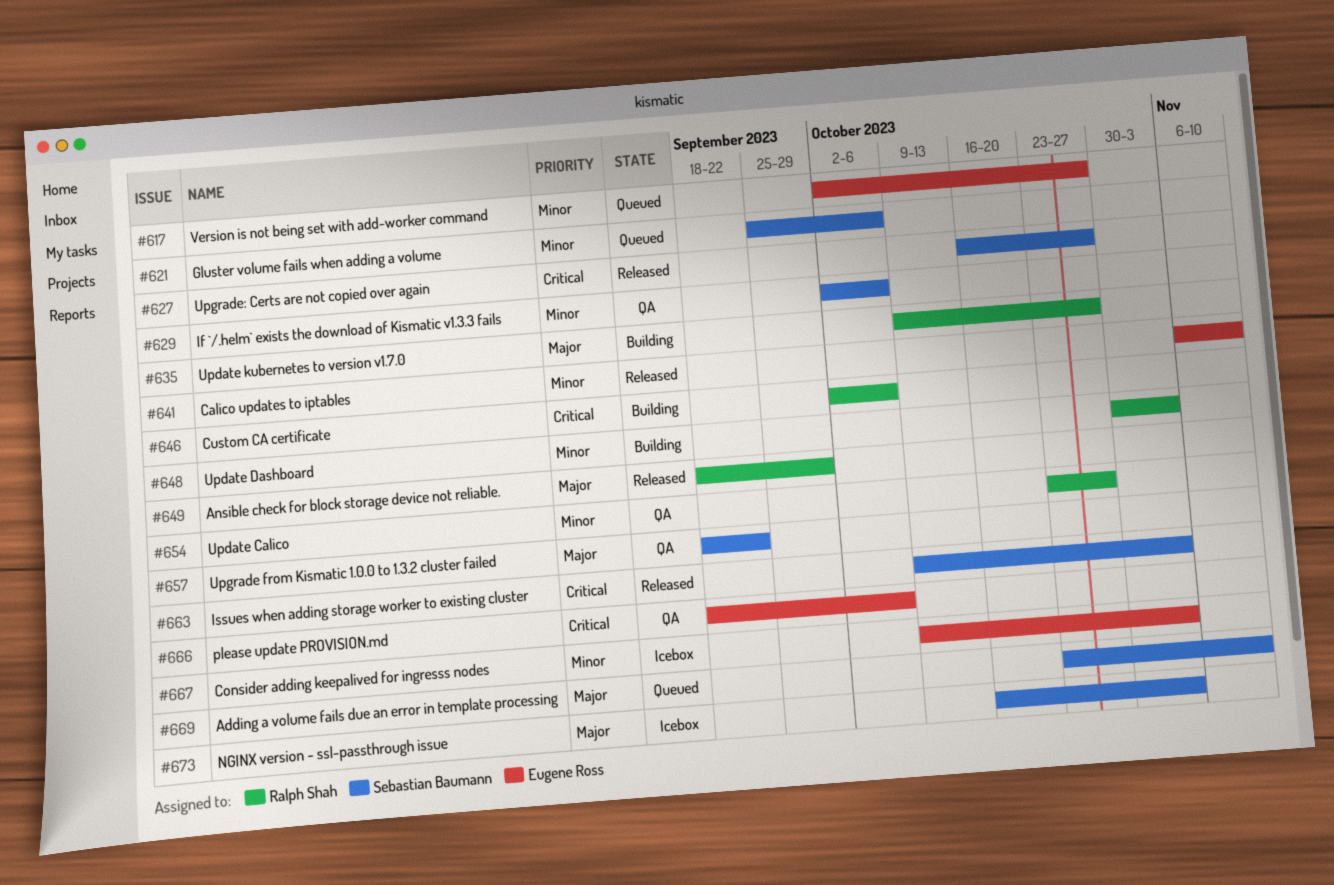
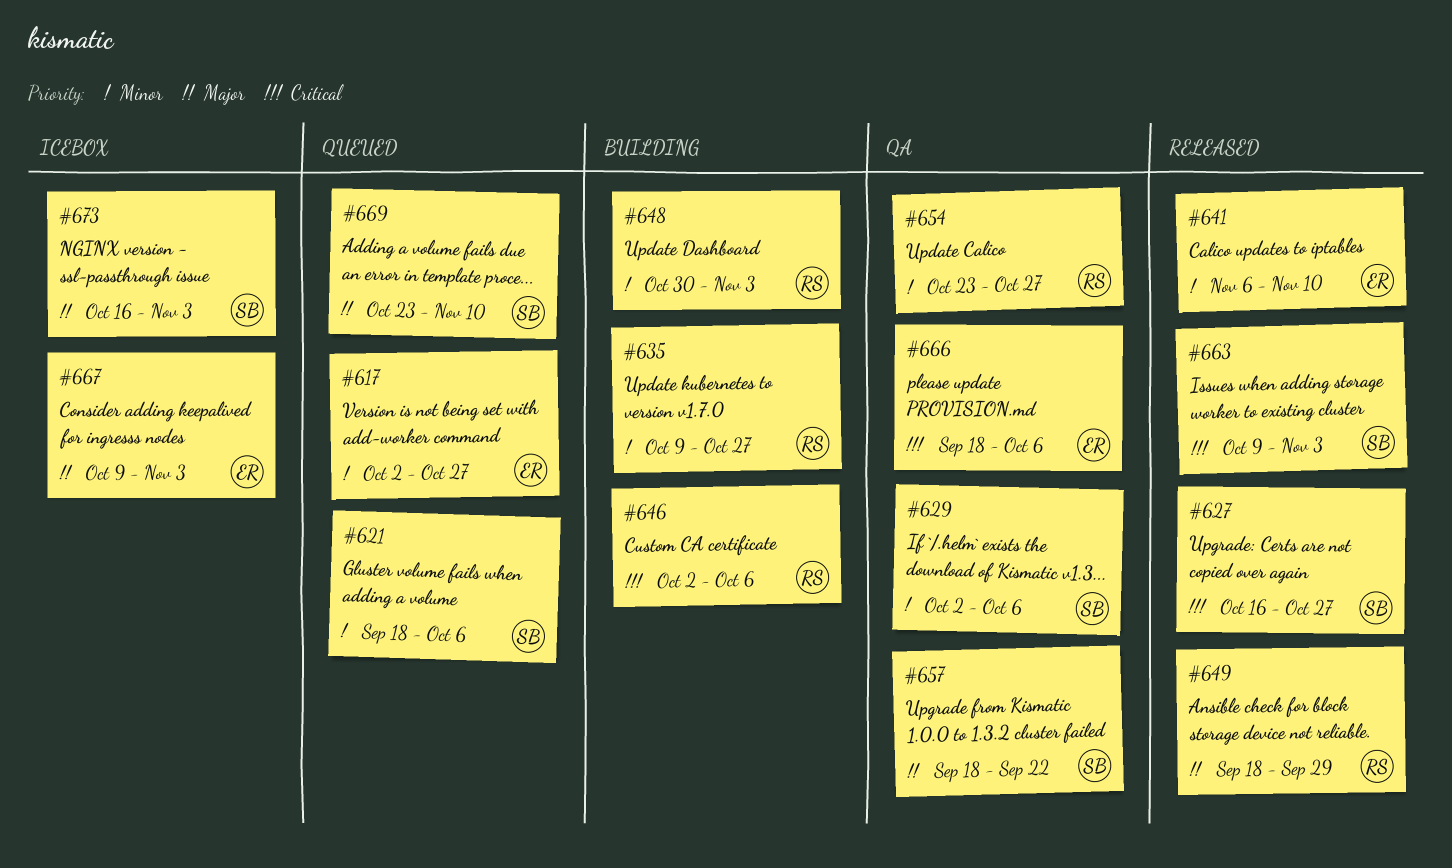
#621, start: Sep 25 -> Sep 18
#635, priority: Major -> Minor
#667, priority: Minor -> Major

